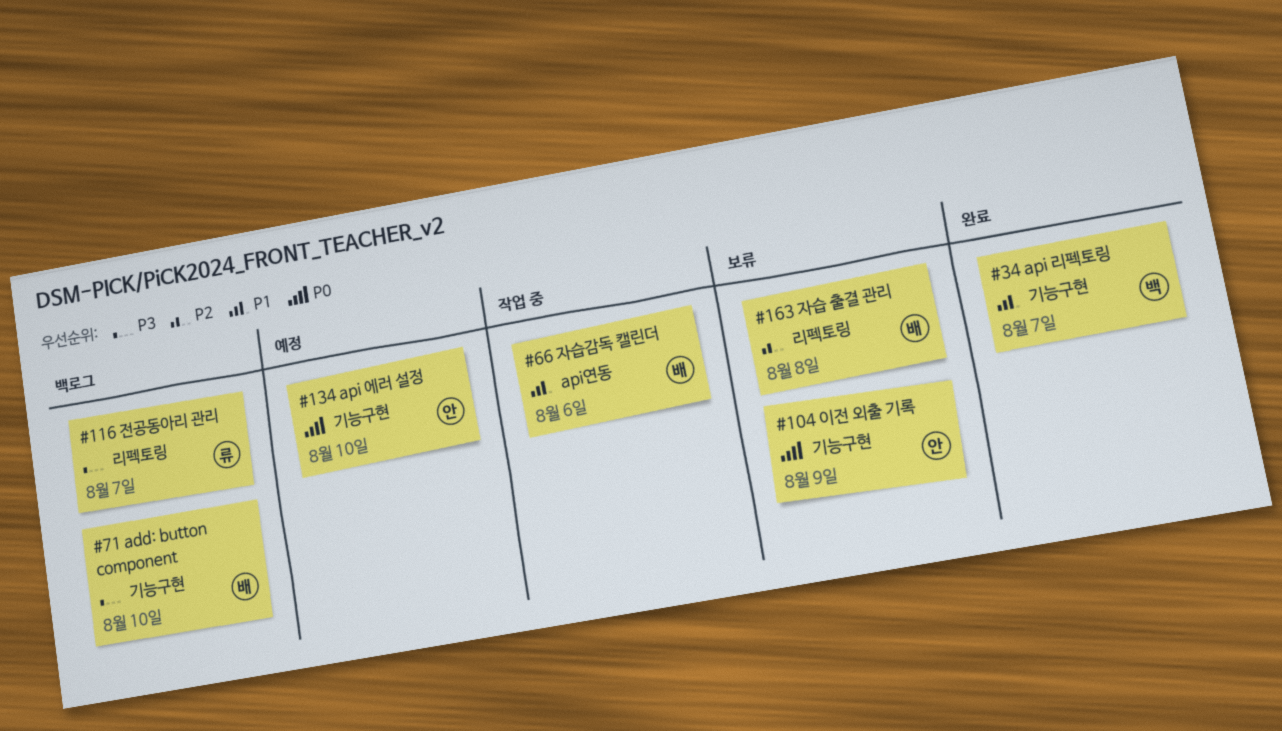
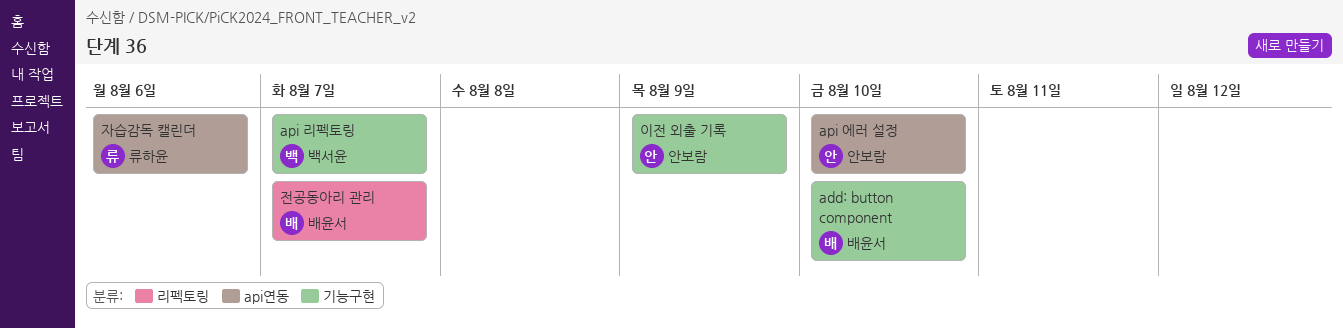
api 에러 설정, label: 기능구현 -> api연동
자습 출결 관리: present -> none
자습감독 캘린더, owner: 배윤서 -> 류하윤
전공동아리 관리, owner: 류하윤 -> 배윤서

